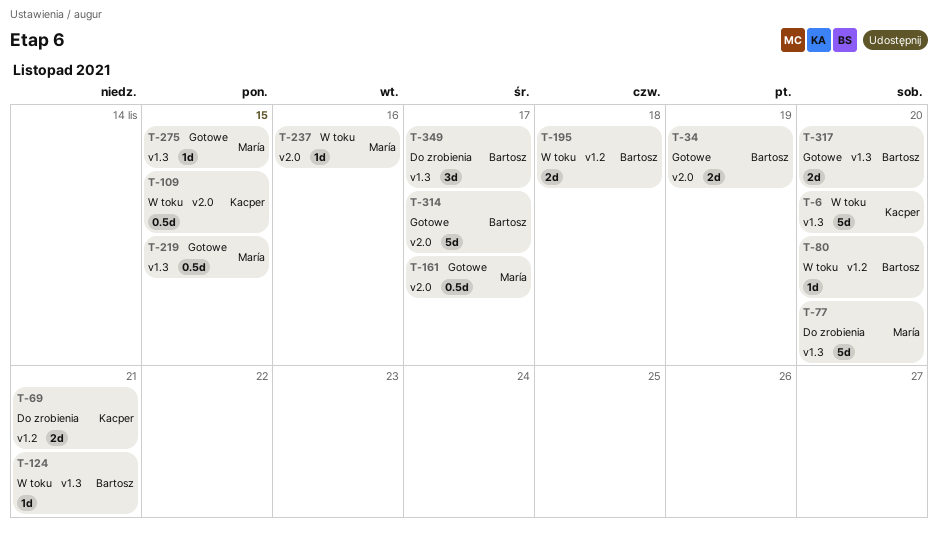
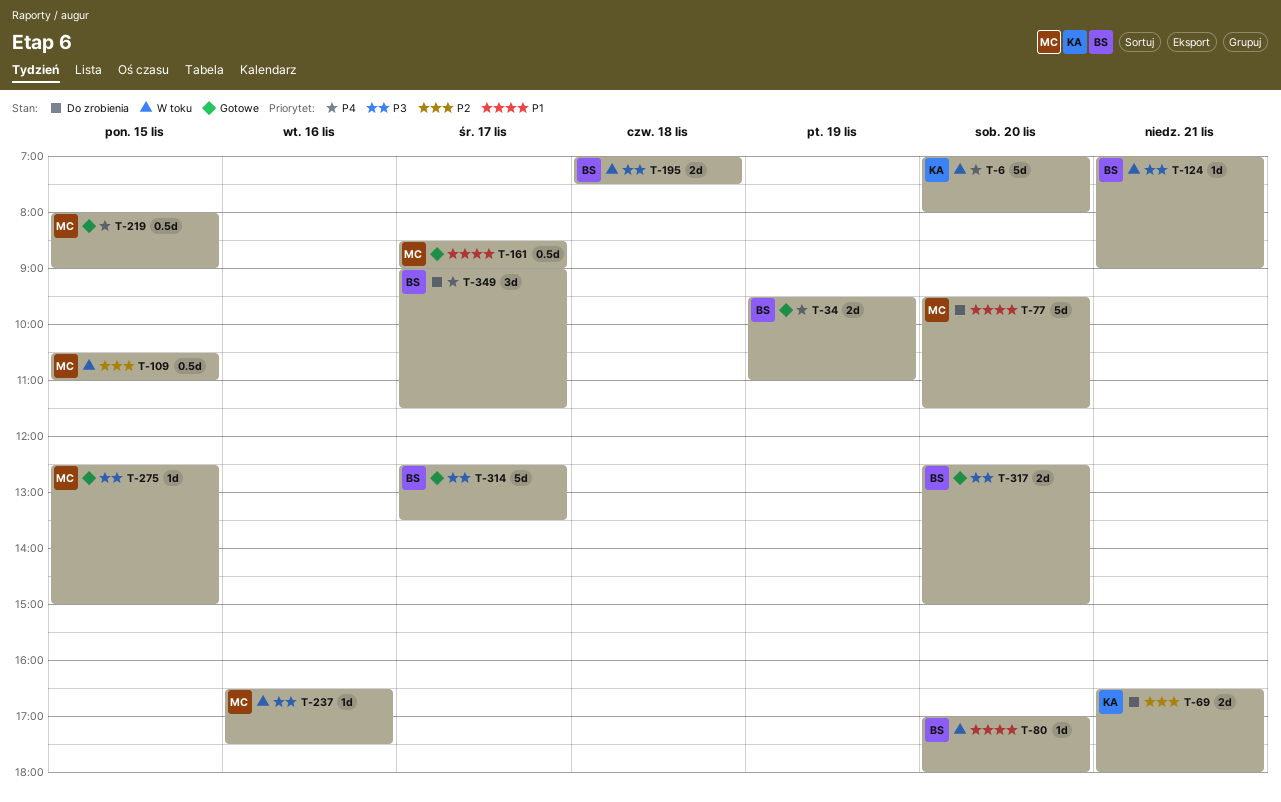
T-109, owner: Kacper -> María

